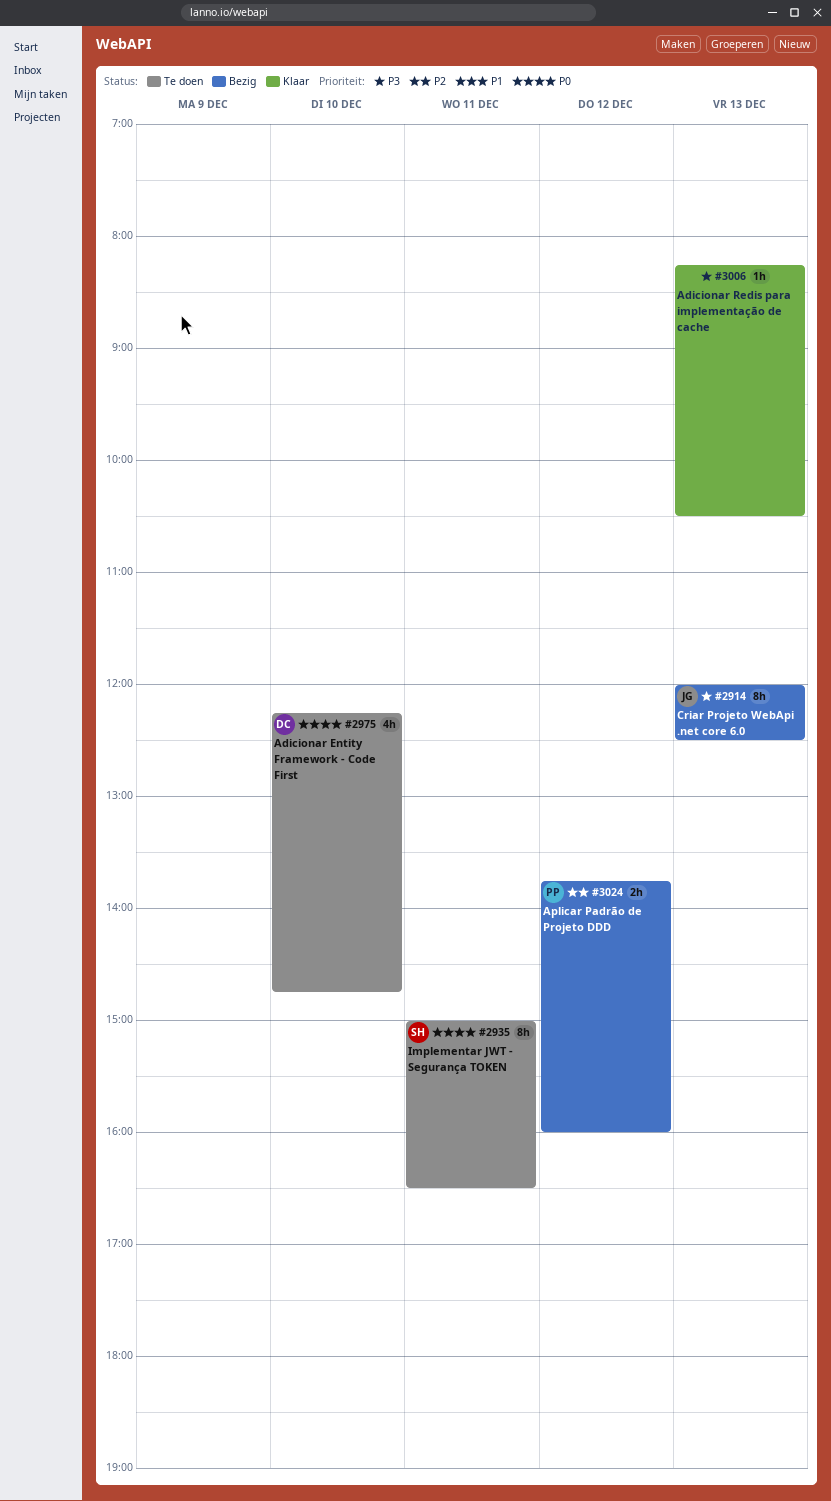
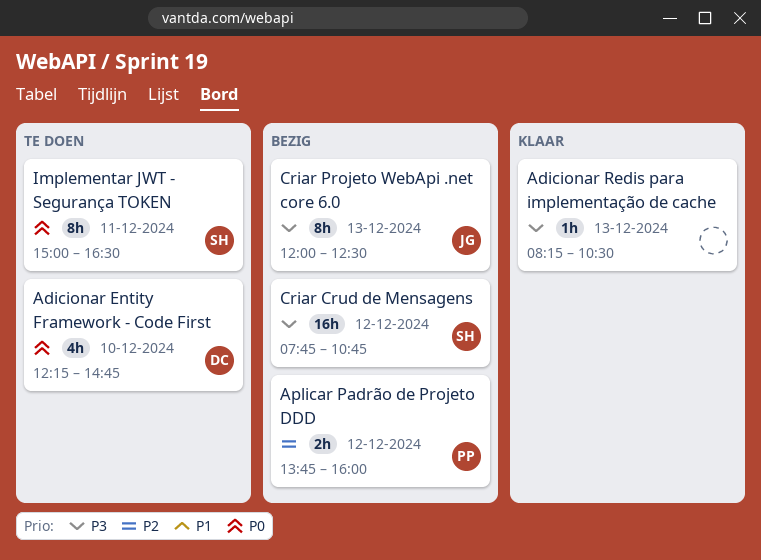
Criar Crud de Mensagens: none -> present

